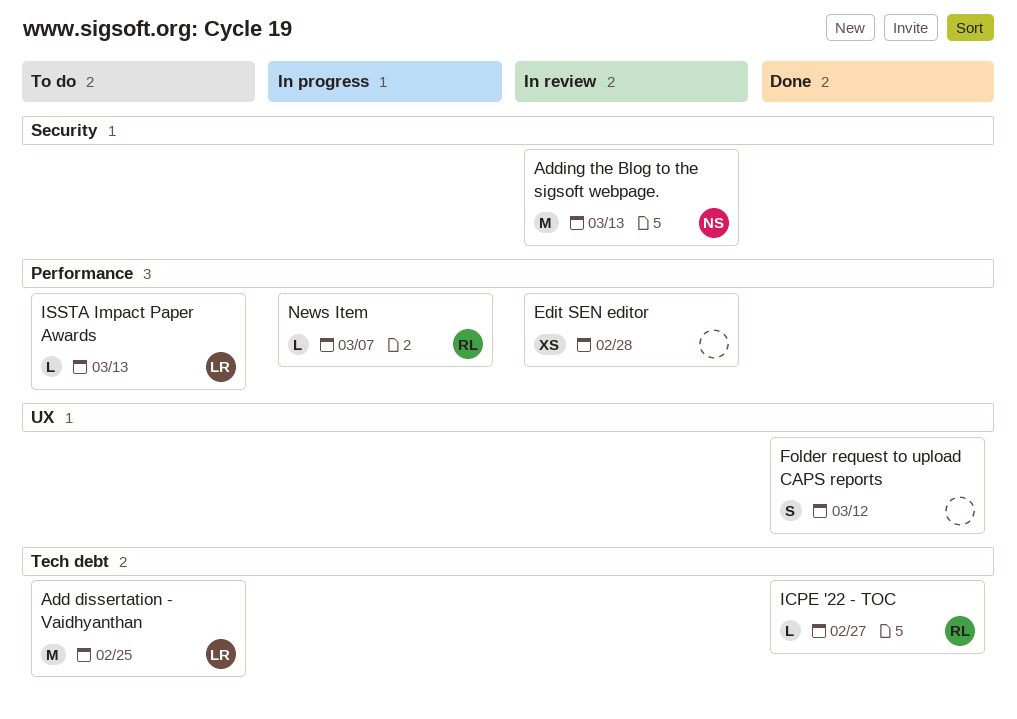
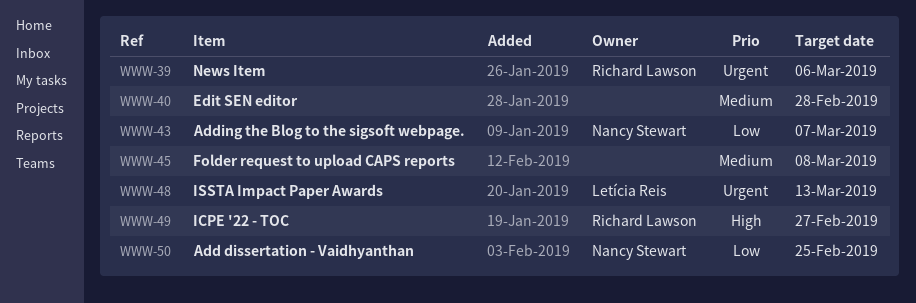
Add dissertation - Vaidhyanthan, owner: Letícia Reis -> Nancy Stewart
Adding the Blog to the sigsoft webpage., due: Mar 13 -> Mar 7
Folder request to upload CAPS reports, due: Mar 12 -> Mar 8
News Item, due: Mar 7 -> Mar 6

